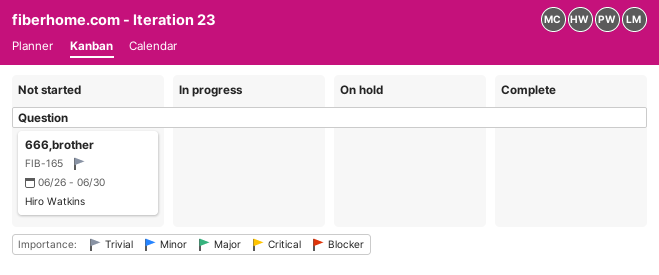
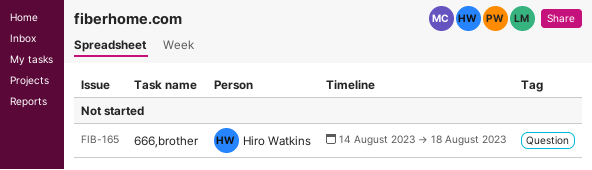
FIB-165, start: Jun 26 -> Aug 14
FIB-165, due: Jun 30 -> Aug 18

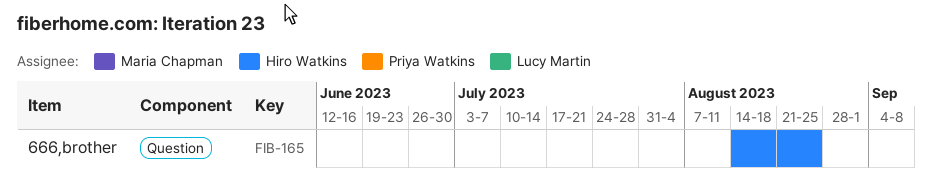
FIB-165, due: Aug 18 -> Aug 25

